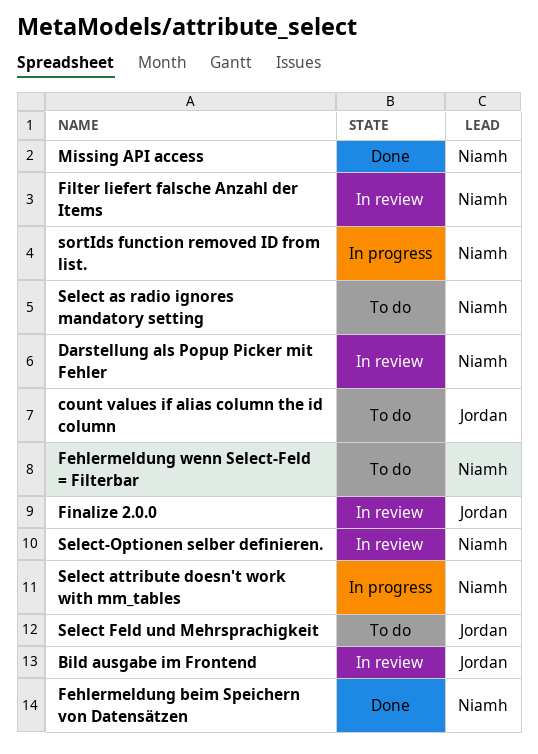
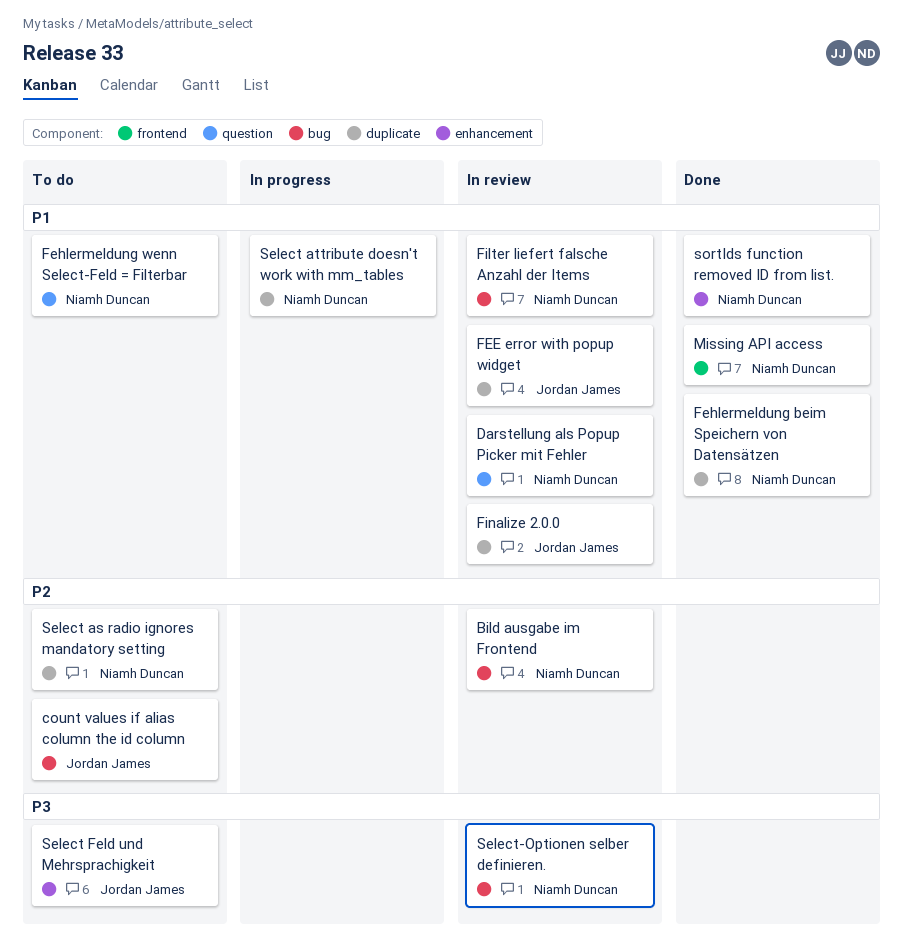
Bild ausgabe im Frontend, owner: Jordan James -> Niamh Duncan
FEE error with popup widget: none -> present
sortIds function removed ID from list., status: In progress -> Done

